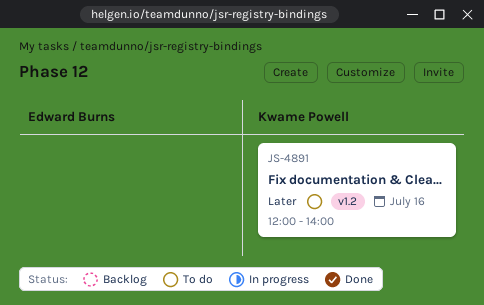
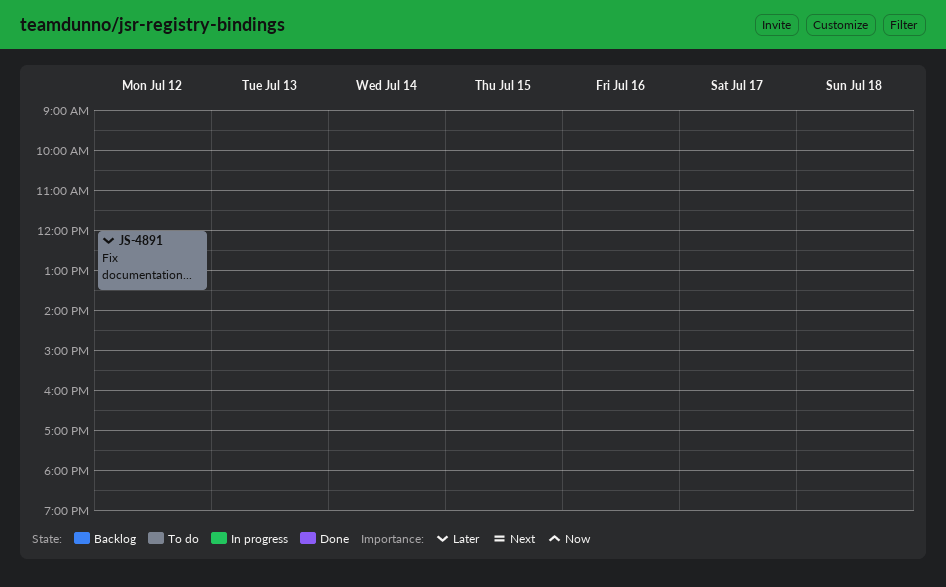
JS-4891, day: Jul 16 -> Jul 12
JS-4891, ends: 14:00 -> 13:30

